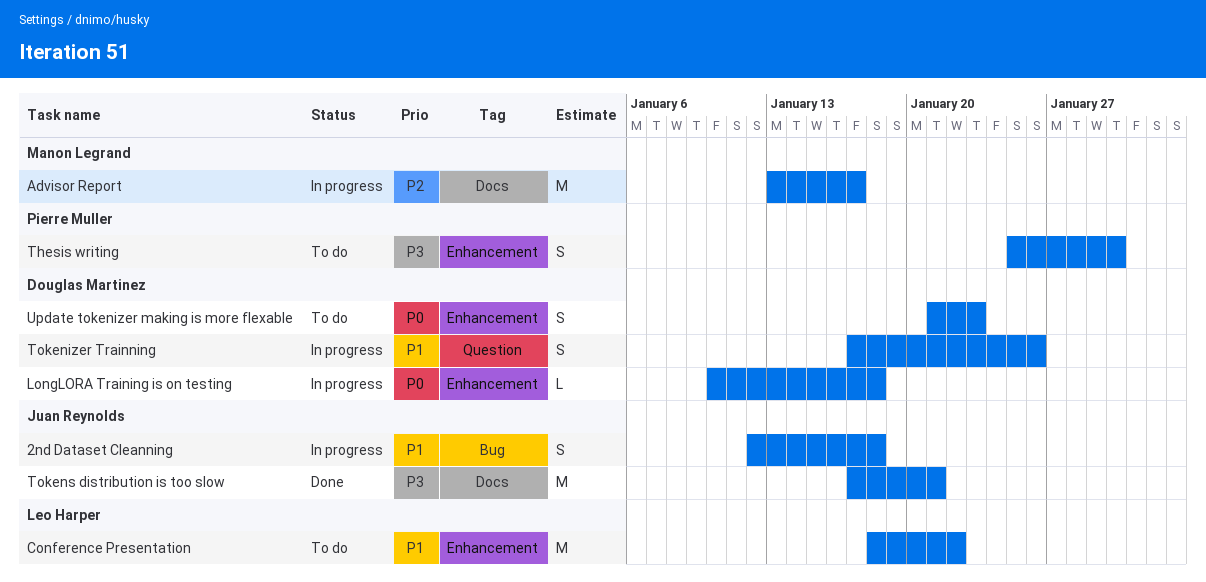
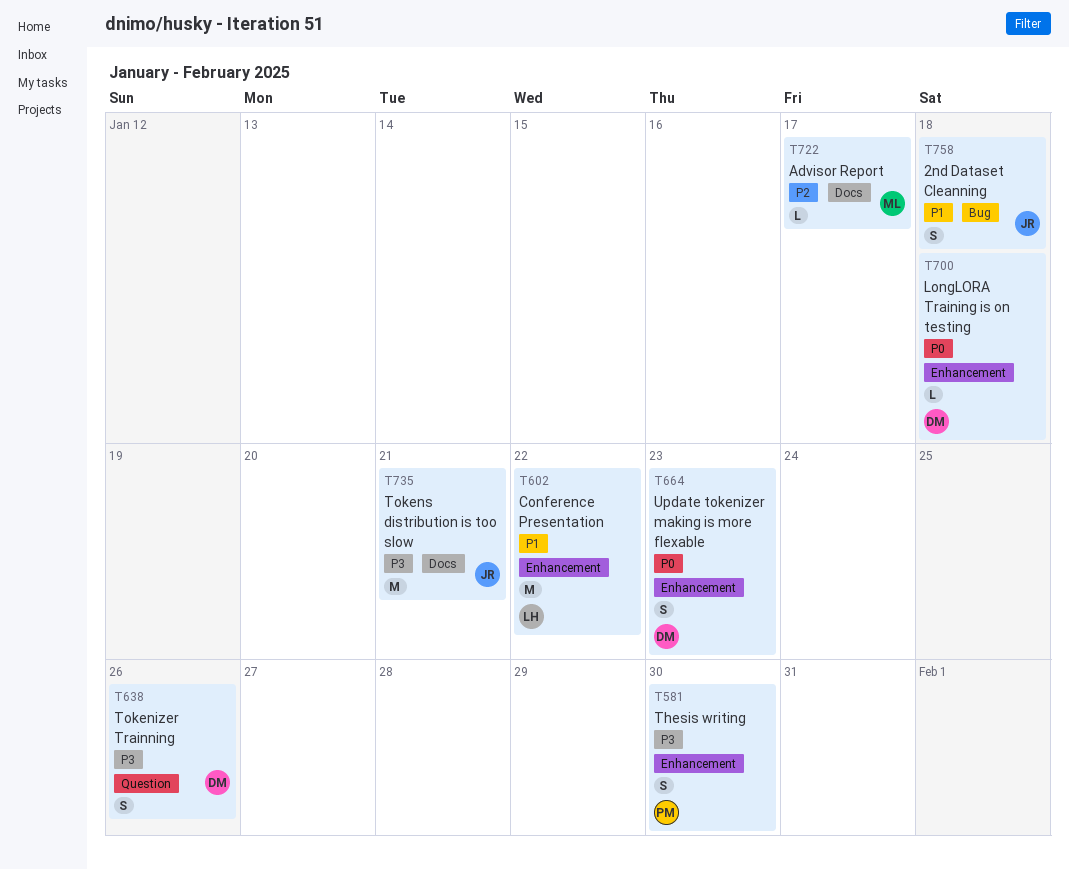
Advisor Report, estimate: M -> L
Tokenizer Trainning, priority: P1 -> P3

